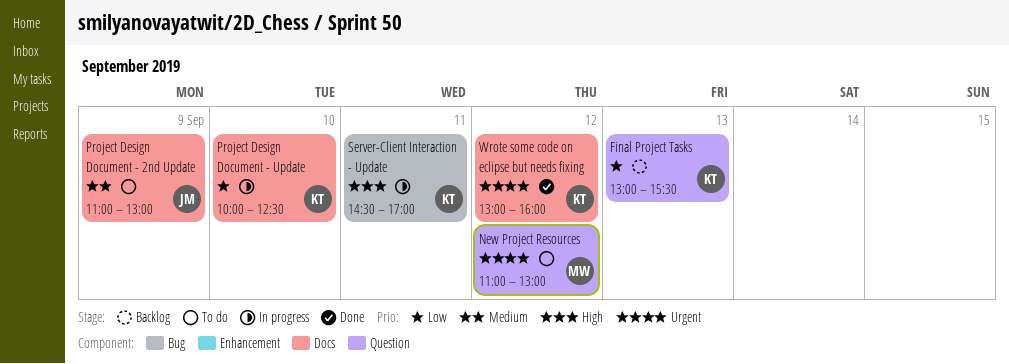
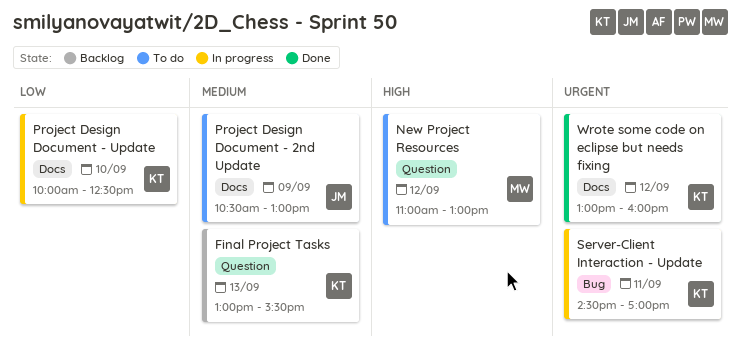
Final Project Tasks, priority: Low -> Medium
New Project Resources, priority: Urgent -> High
Project Design Document - 2nd Update, begins: 11:00 -> 10:30
Server-Client Interaction - Update, priority: High -> Urgent

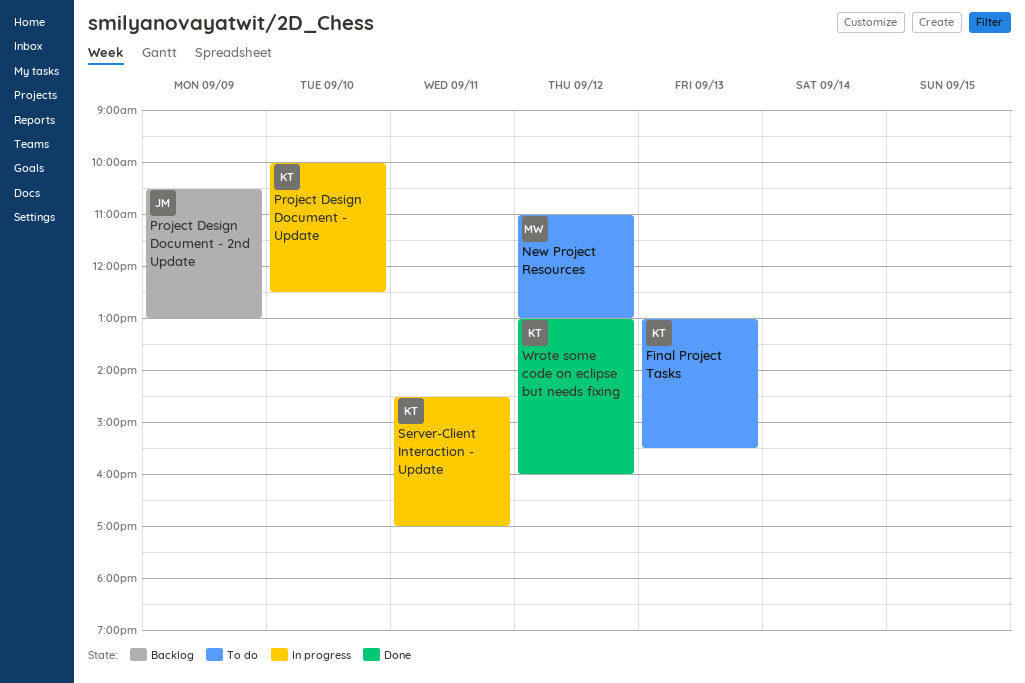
Final Project Tasks, status: Backlog -> To do
Project Design Document - 2nd Update, status: To do -> Backlog

